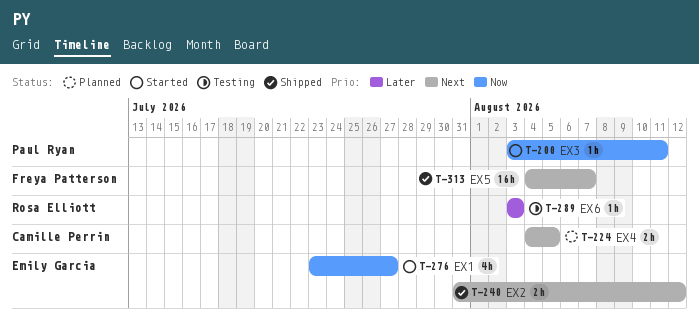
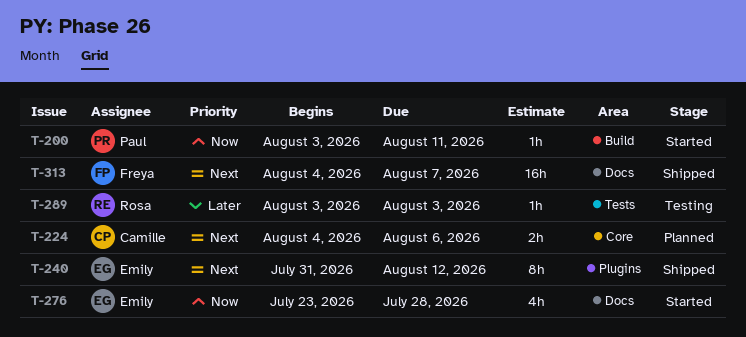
T-224, due: Aug 5 -> Aug 6
T-240, estimate: 2h -> 8h
T-276, due: Jul 27 -> Jul 28

